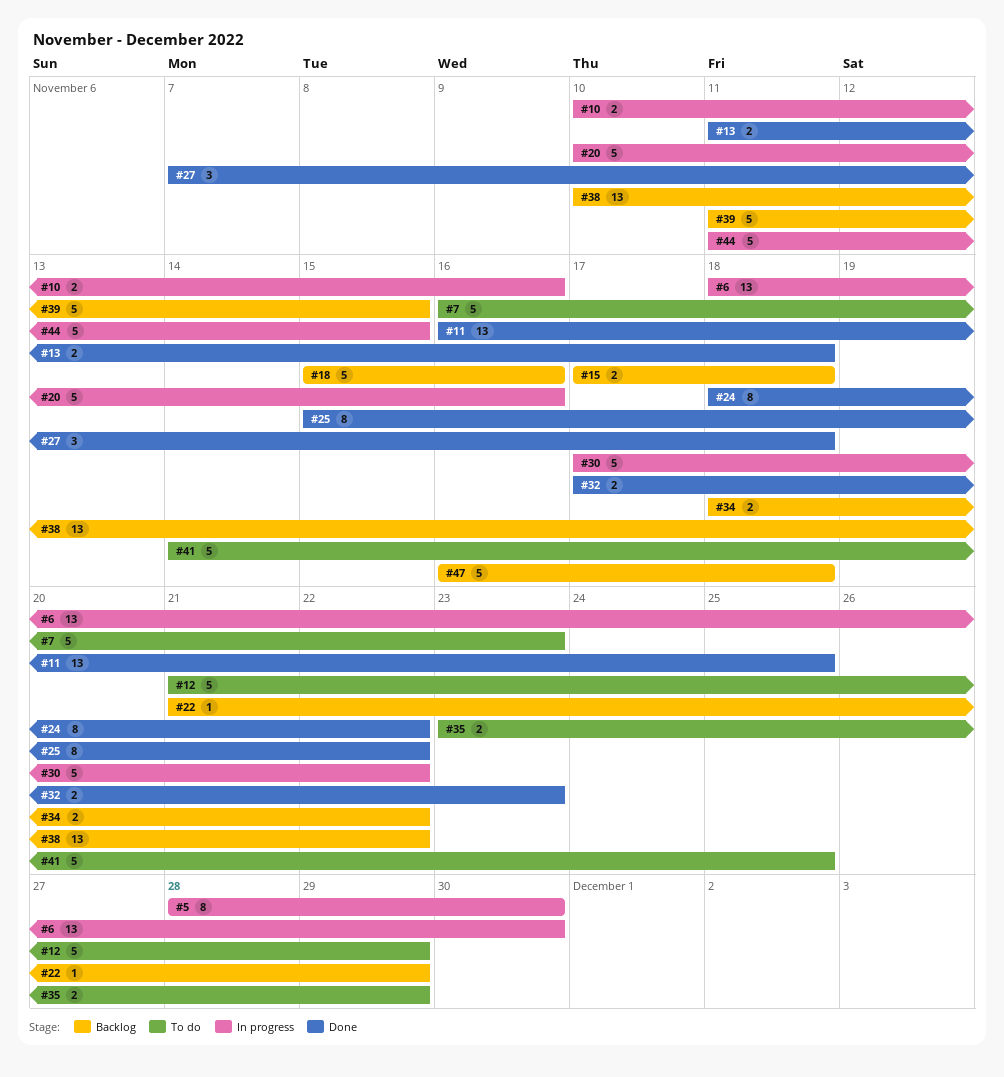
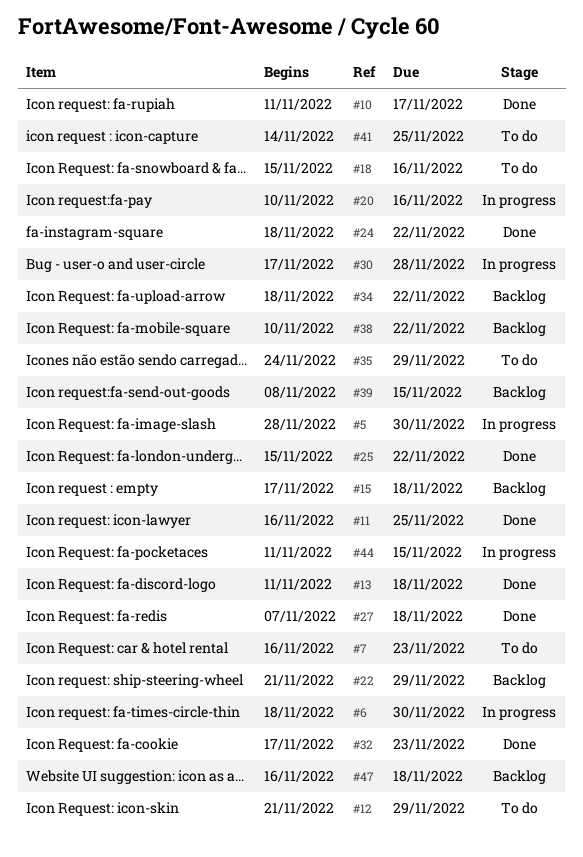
#10, status: In progress -> Done
#10, start: Nov 10 -> Nov 11
#10, due: Nov 16 -> Nov 17
#18, status: Backlog -> To do
#30, due: Nov 22 -> Nov 28
#35, start: Nov 23 -> Nov 24
#39, start: Nov 11 -> Nov 8

